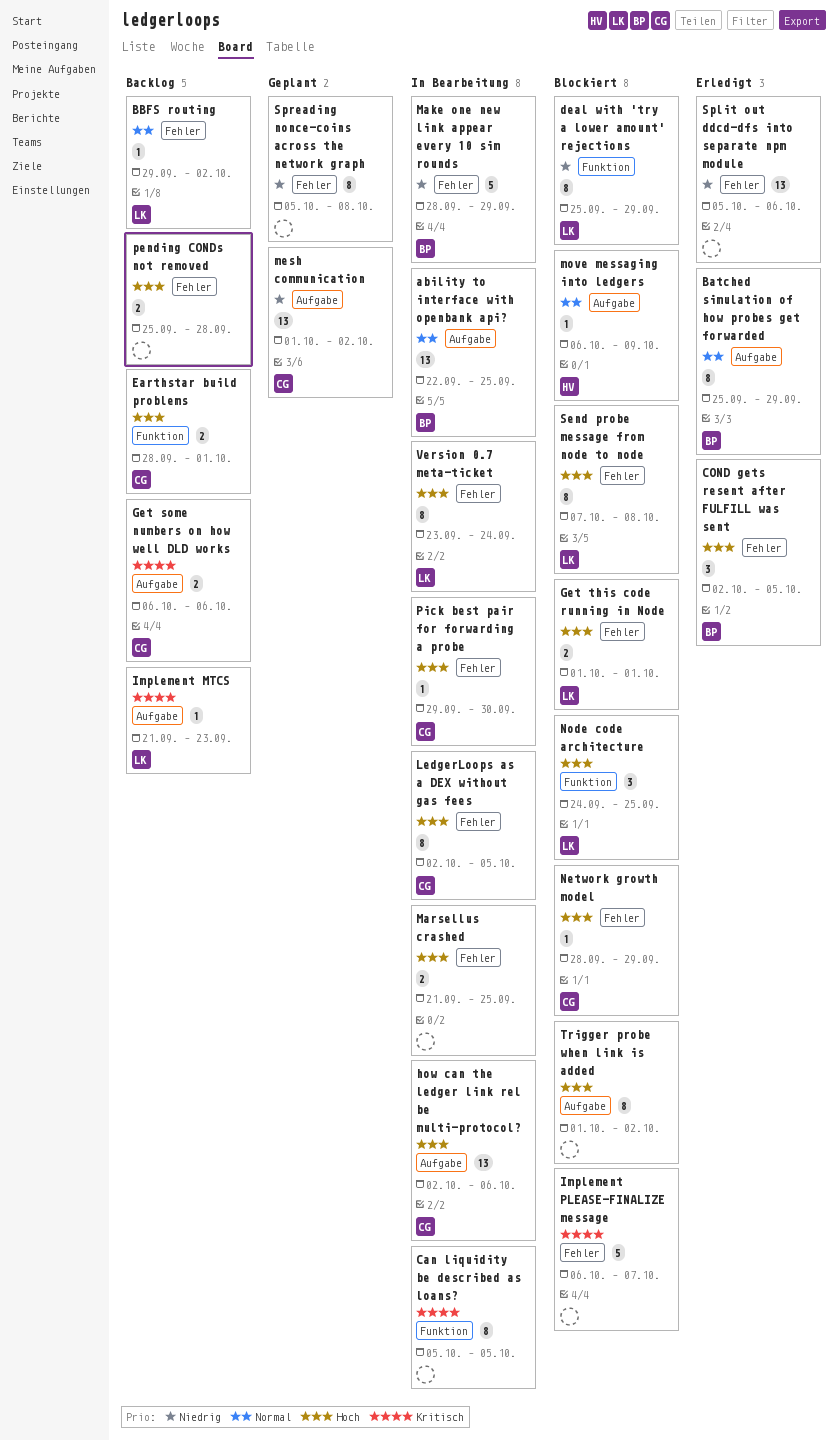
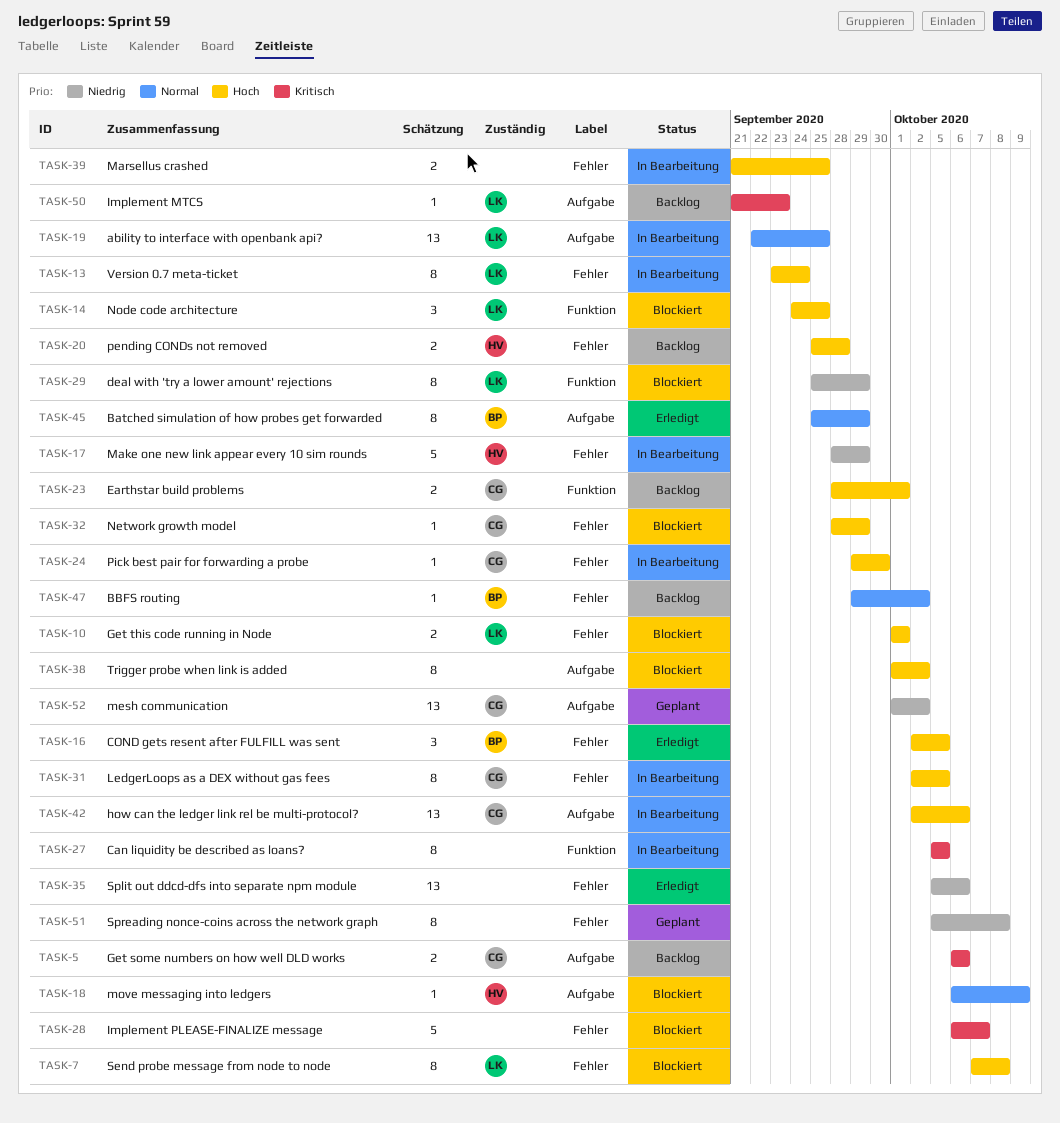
ability to interface with openbank api?, owner: BP -> LK
BBFS routing, owner: LK -> BP
Make one new link appear every 10 sim rounds, owner: BP -> HV
pending CONDs not removed, owner: none -> HV

